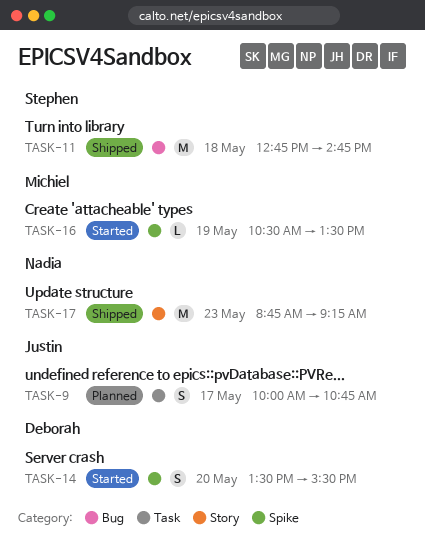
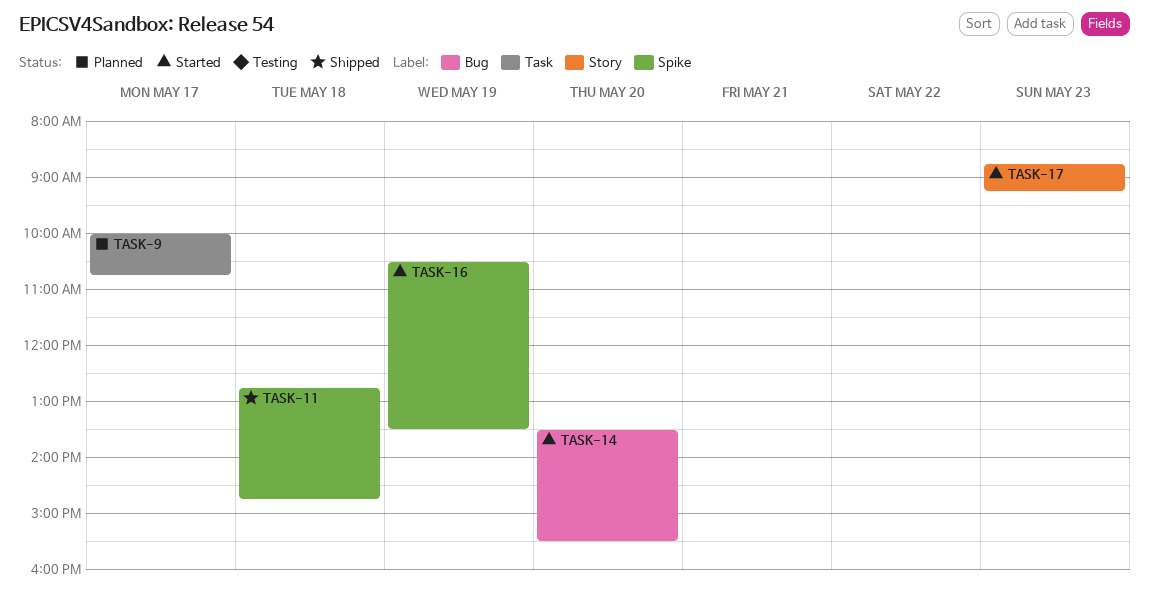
TASK-11, label: Bug -> Spike
TASK-14, label: Spike -> Bug
TASK-17, status: Shipped -> Started

